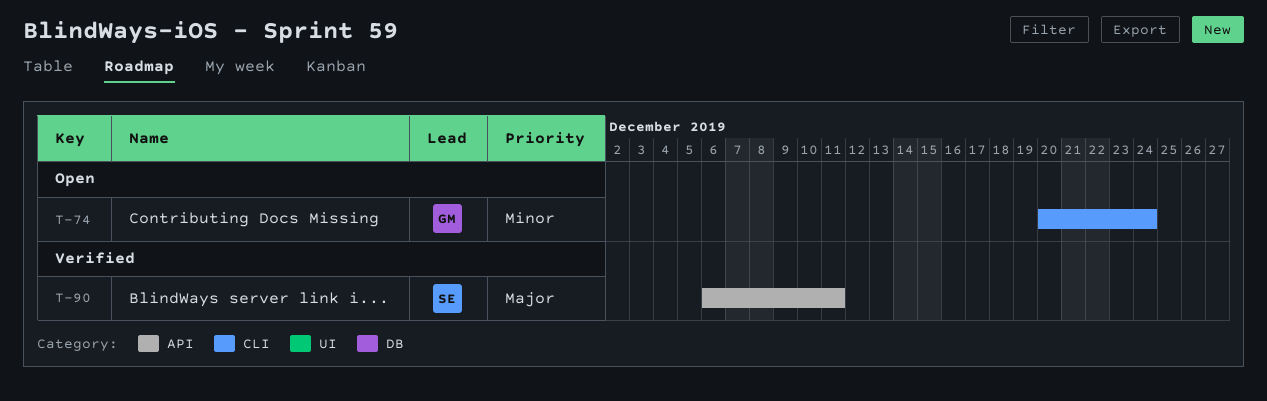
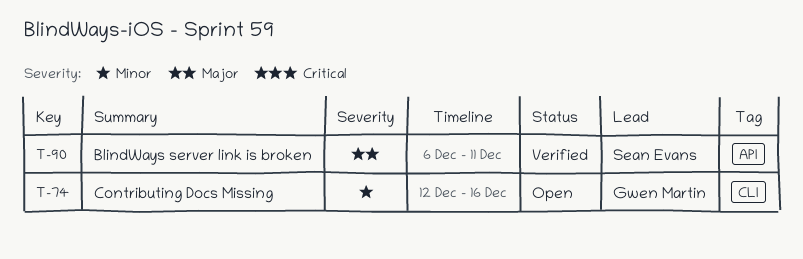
T-74, start: Dec 20 -> Dec 12
T-74, due: Dec 24 -> Dec 16

